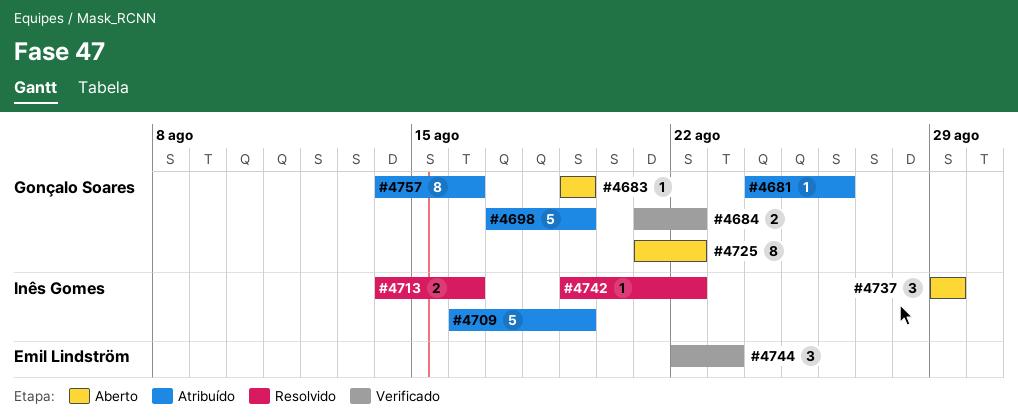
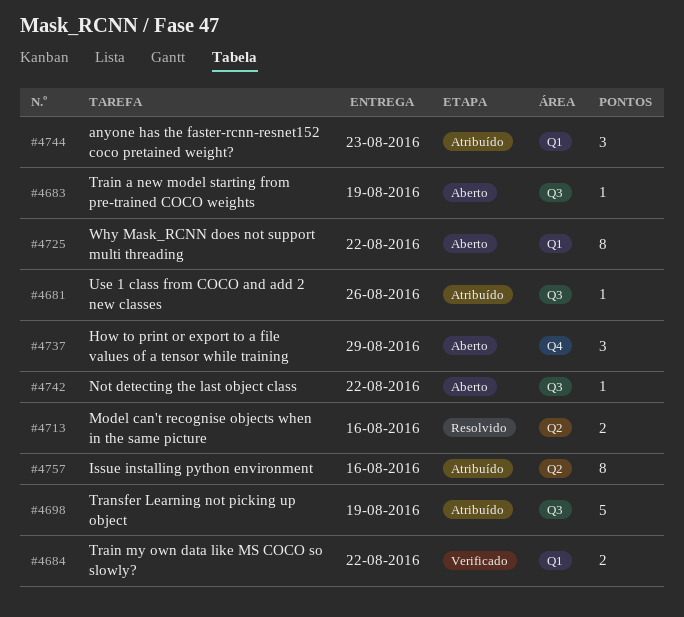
#4709: present -> none
#4742, status: Resolvido -> Aberto
#4744, status: Verificado -> Atribuído

